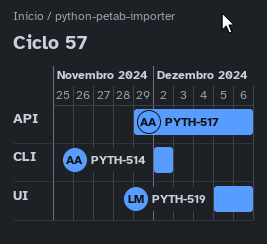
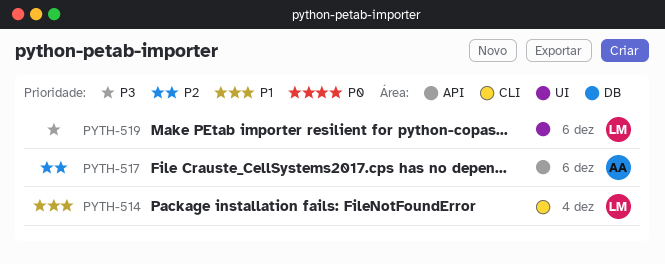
PYTH-514, owner: AA -> LM
PYTH-514, due: Dec 2 -> Dec 4

